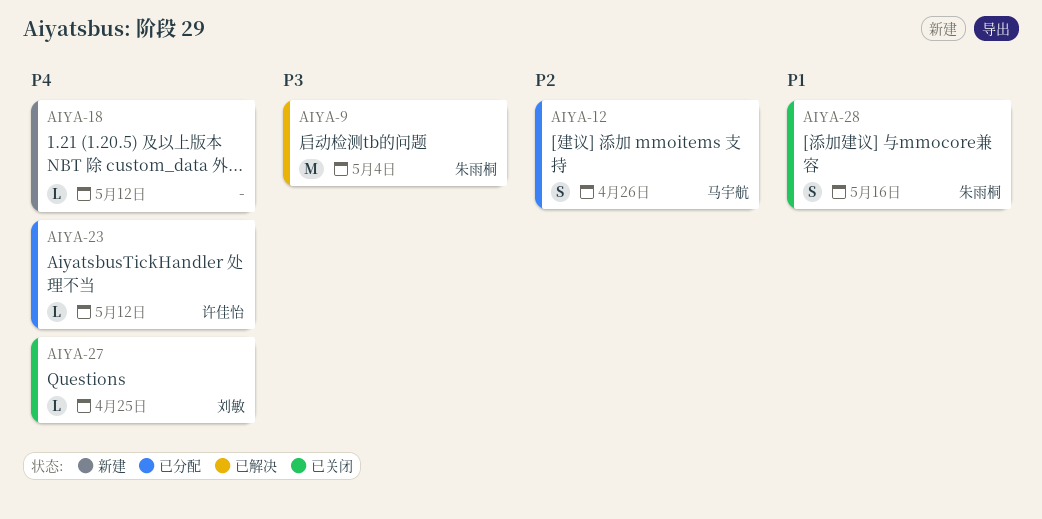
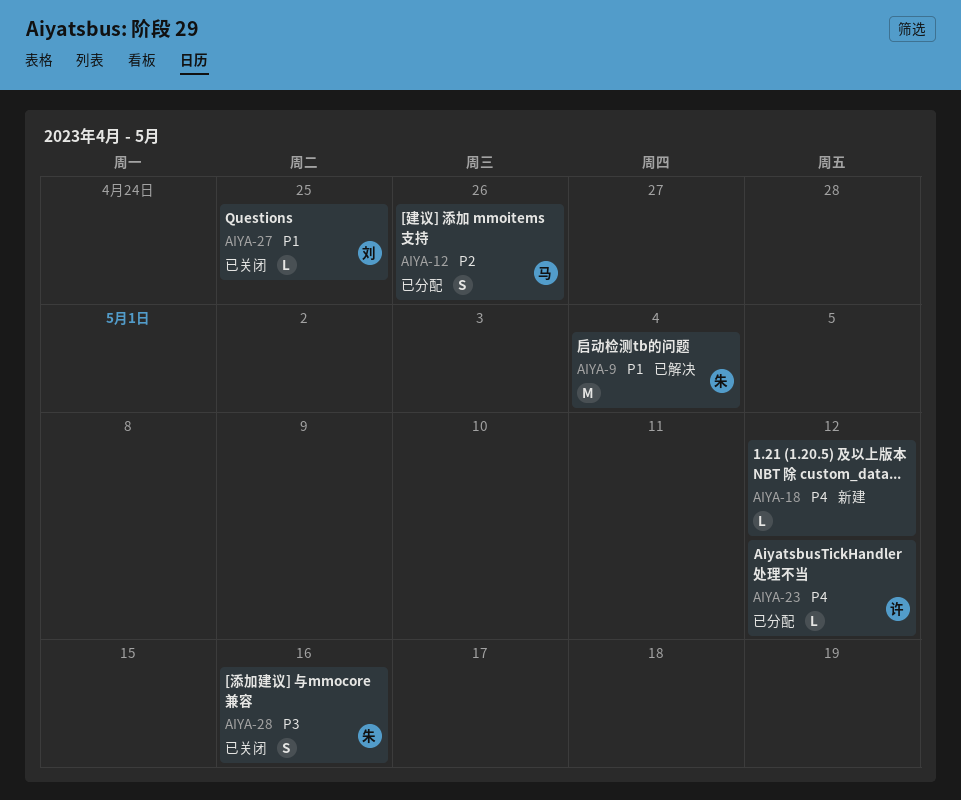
AIYA-9, priority: P3 -> P1
AIYA-27, priority: P4 -> P1
AIYA-28, priority: P1 -> P3

